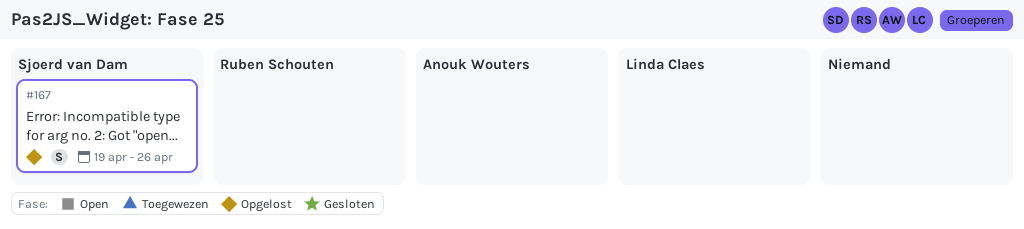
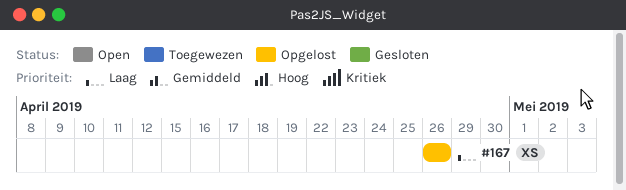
#167, estimate: S -> XS
#167, start: Apr 19 -> Apr 26

